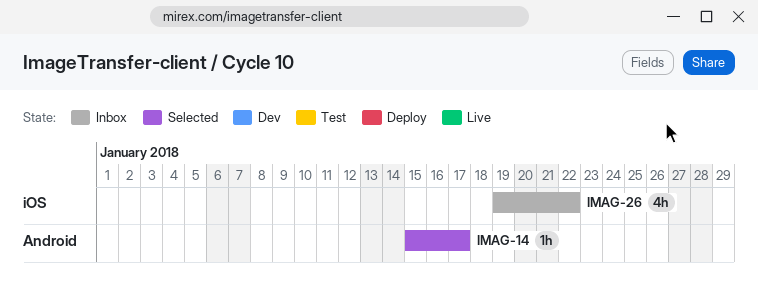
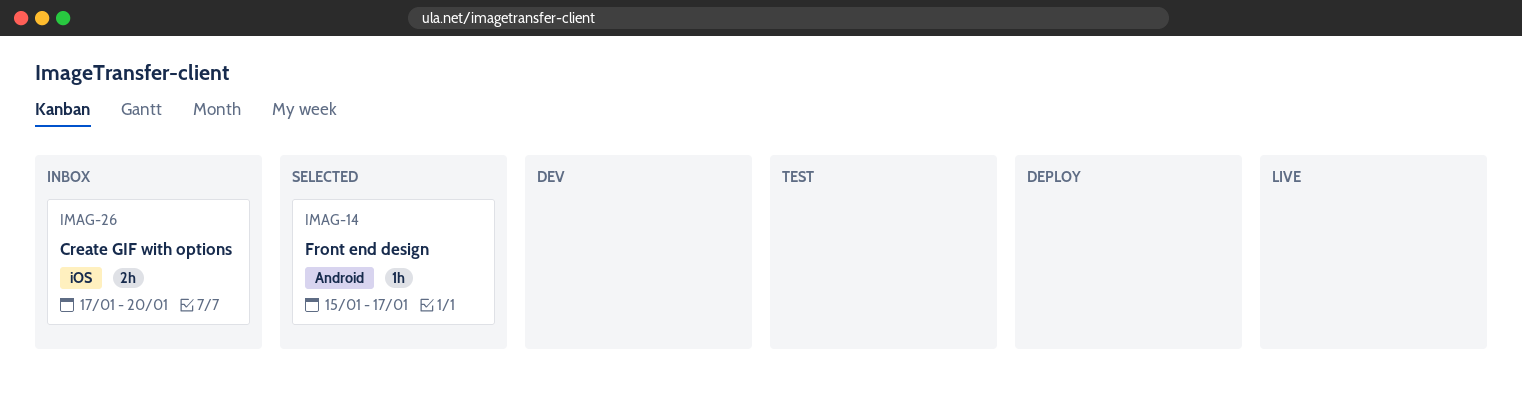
IMAG-26, estimate: 4h -> 2h
IMAG-26, start: Jan 19 -> Jan 17
IMAG-26, due: Jan 22 -> Jan 20

